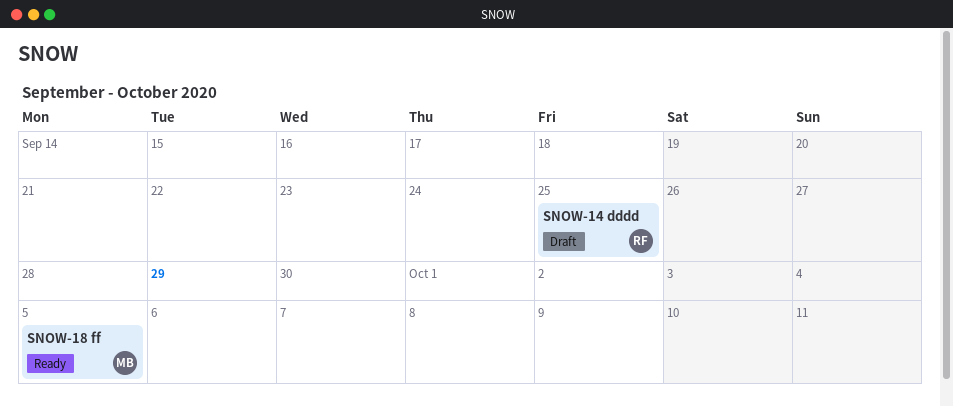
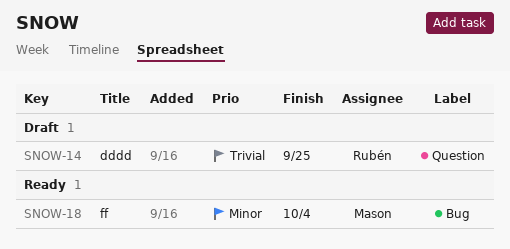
SNOW-18, due: Oct 5 -> Oct 4

